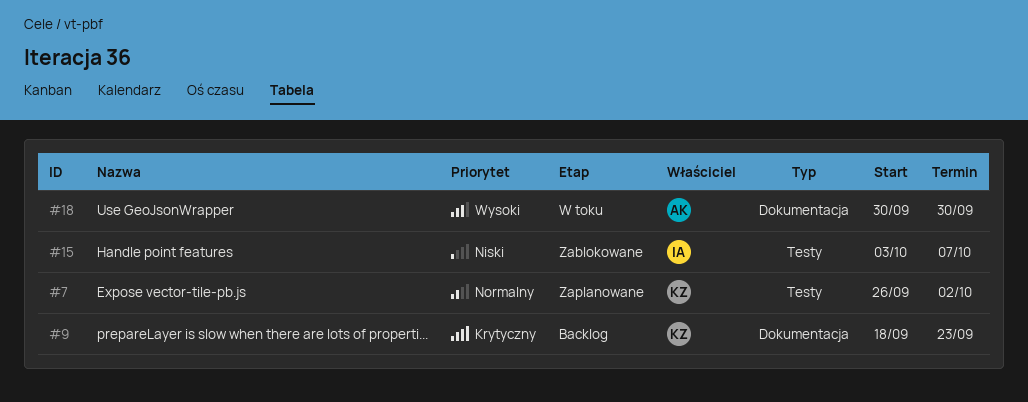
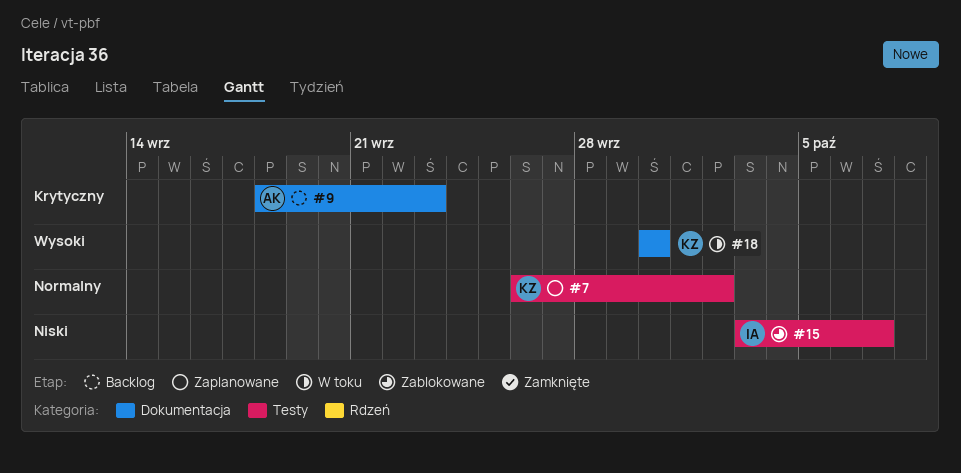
#9, owner: KZ -> AK
#18, owner: AK -> KZ

